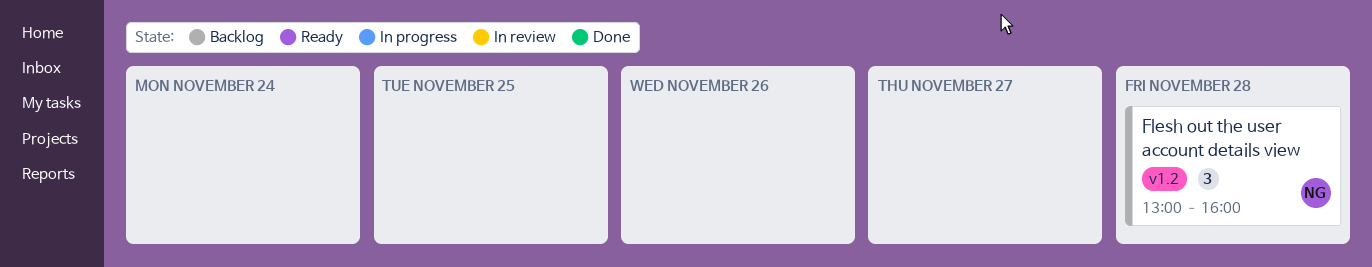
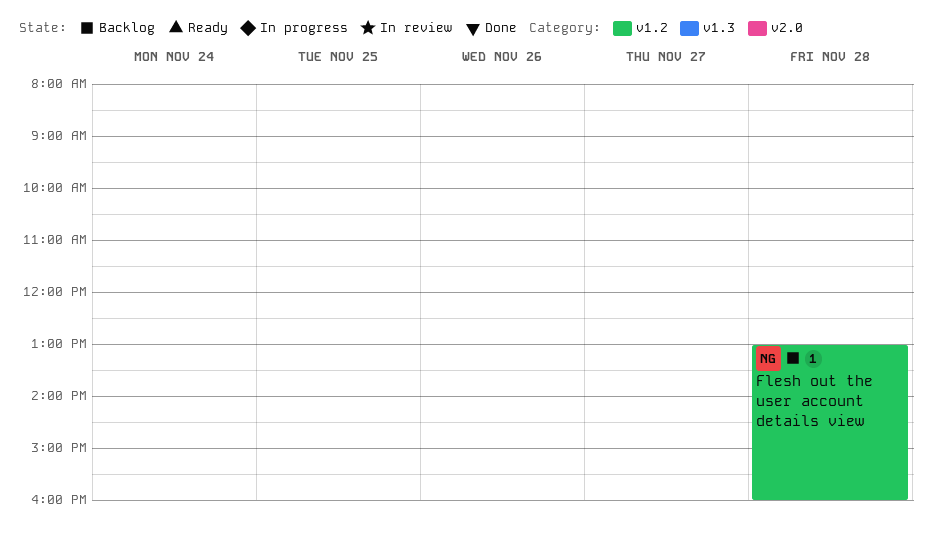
Flesh out the user account details view, estimate: 3 -> 1

